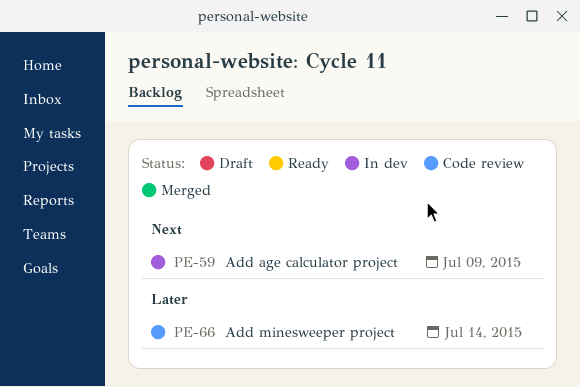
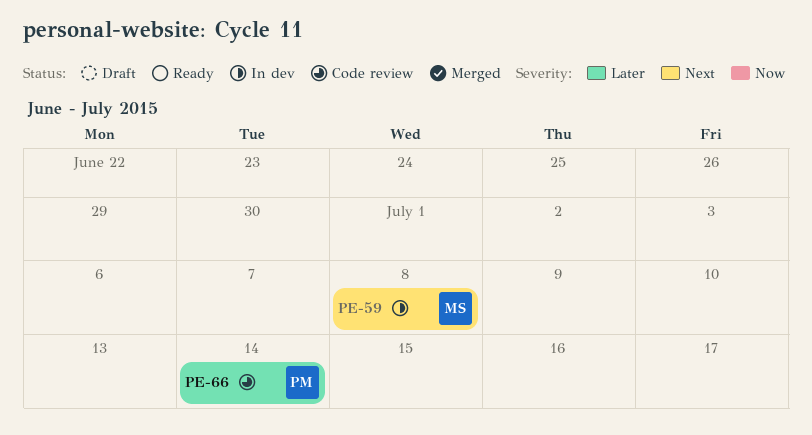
PE-59, due: Jul 9 -> Jul 8

